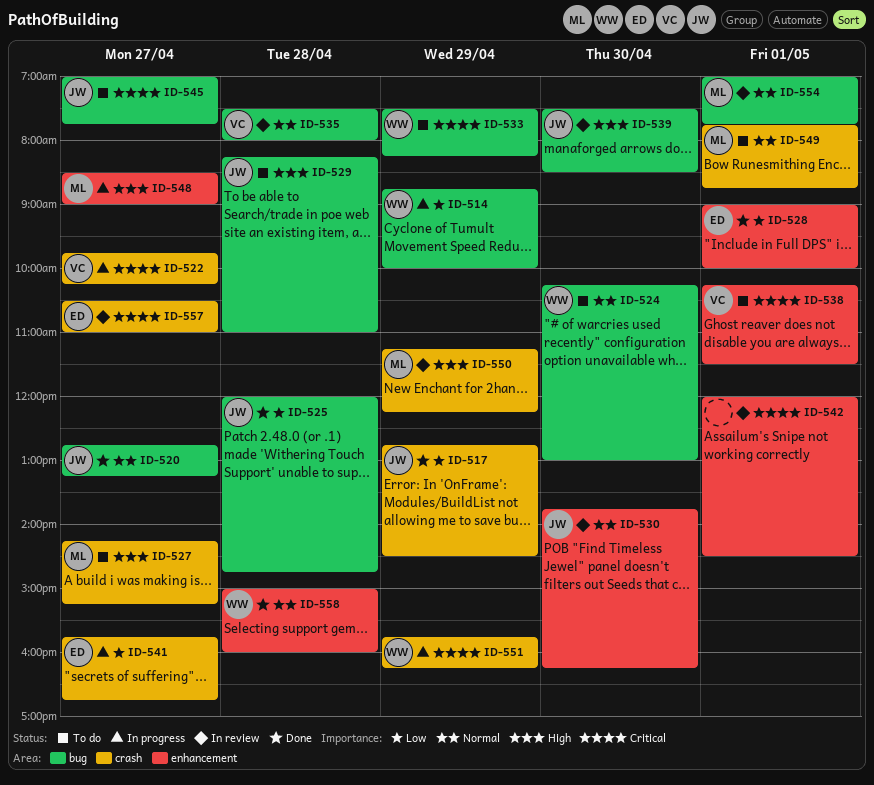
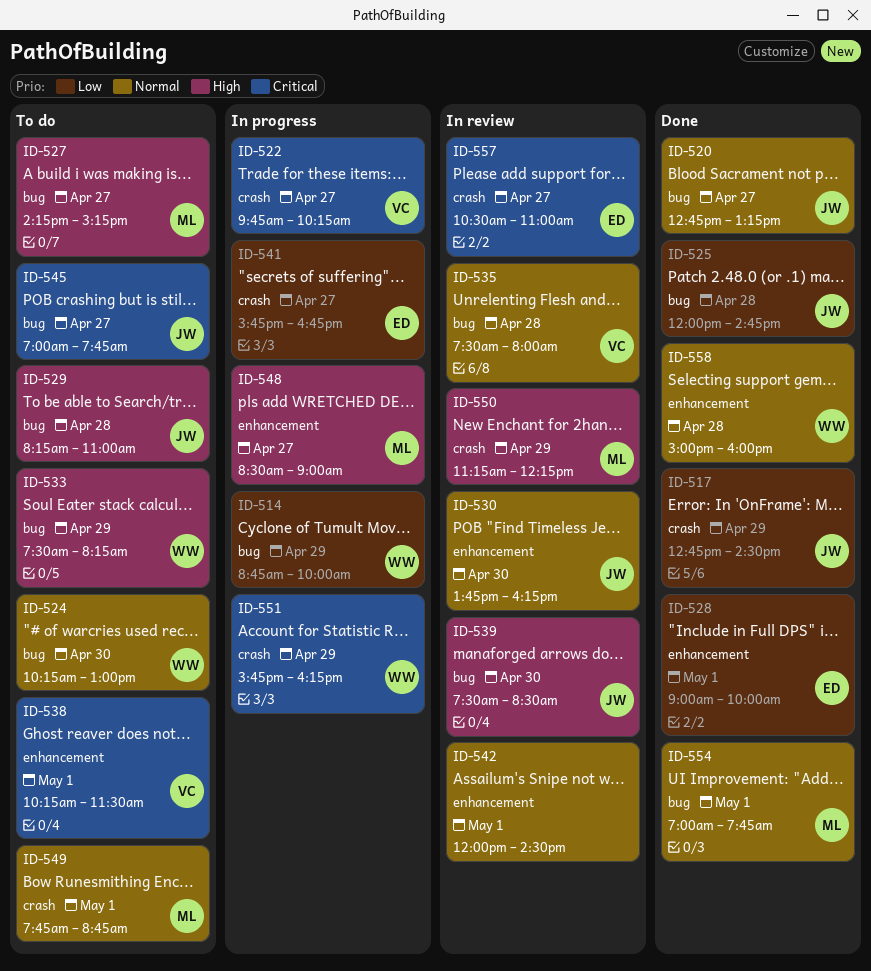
ID-527, label: crash -> bug
ID-533, priority: Critical -> High
ID-542, priority: Critical -> Normal
ID-554, status: In review -> Done

